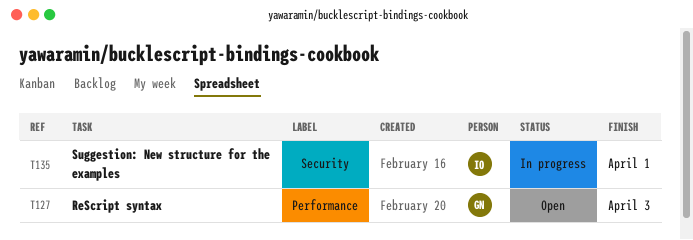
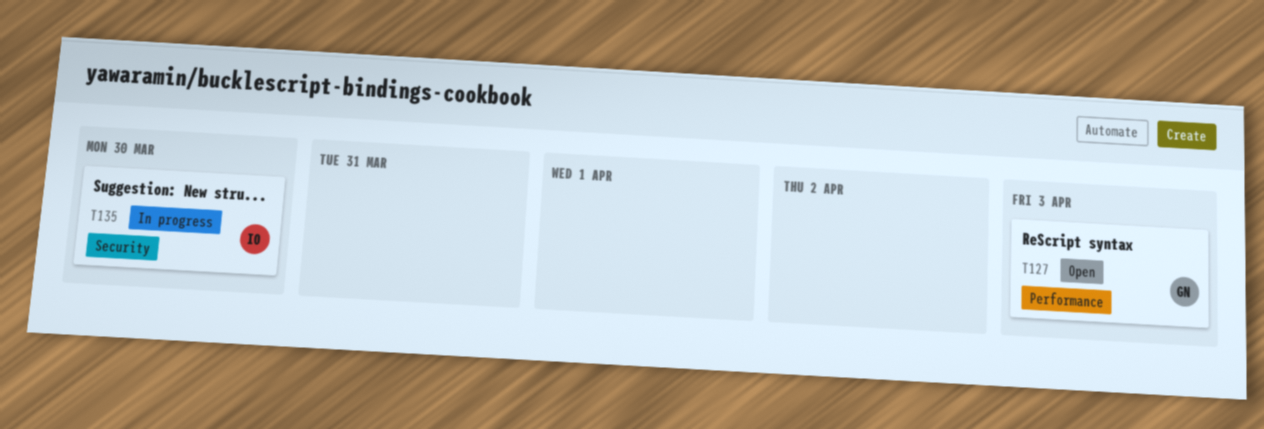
T135, due: Apr 1 -> Mar 30

